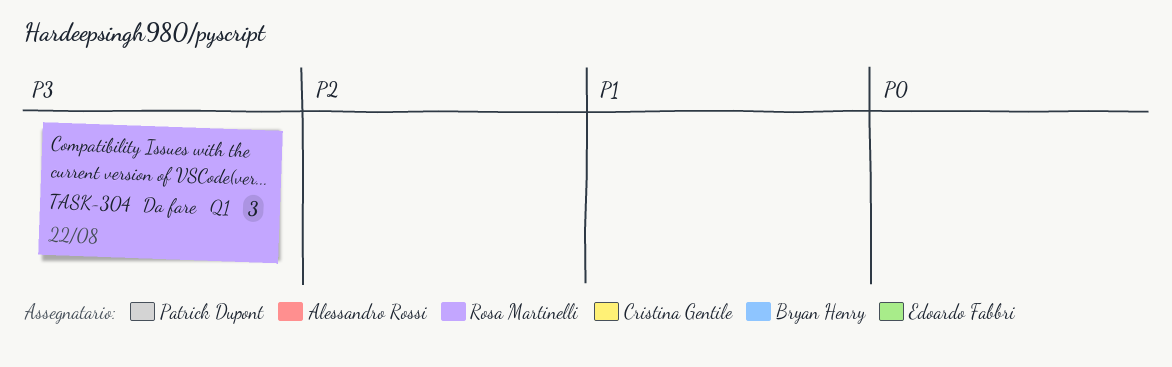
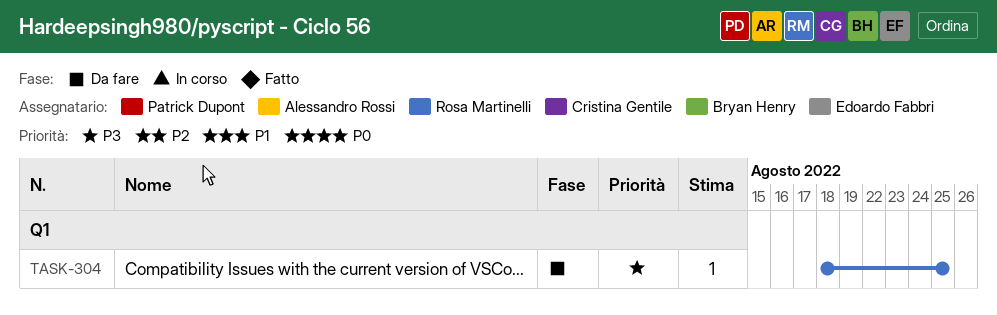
TASK-304, estimate: 3 -> 1
TASK-304, due: Aug 22 -> Aug 25

